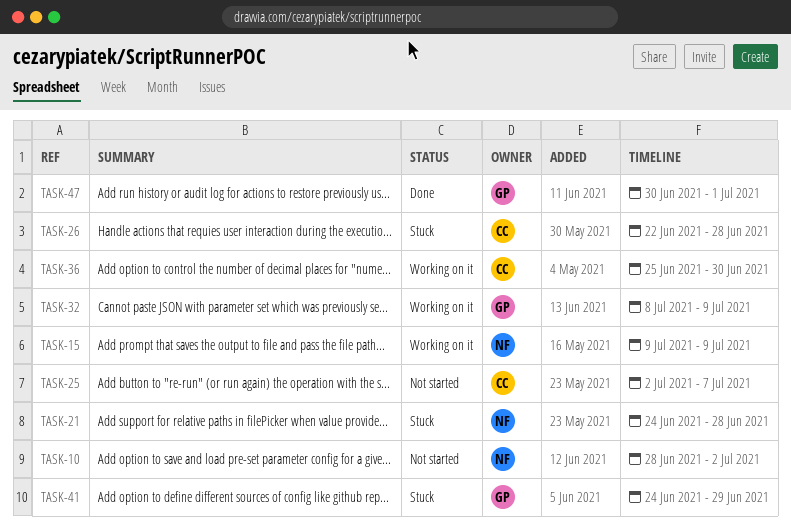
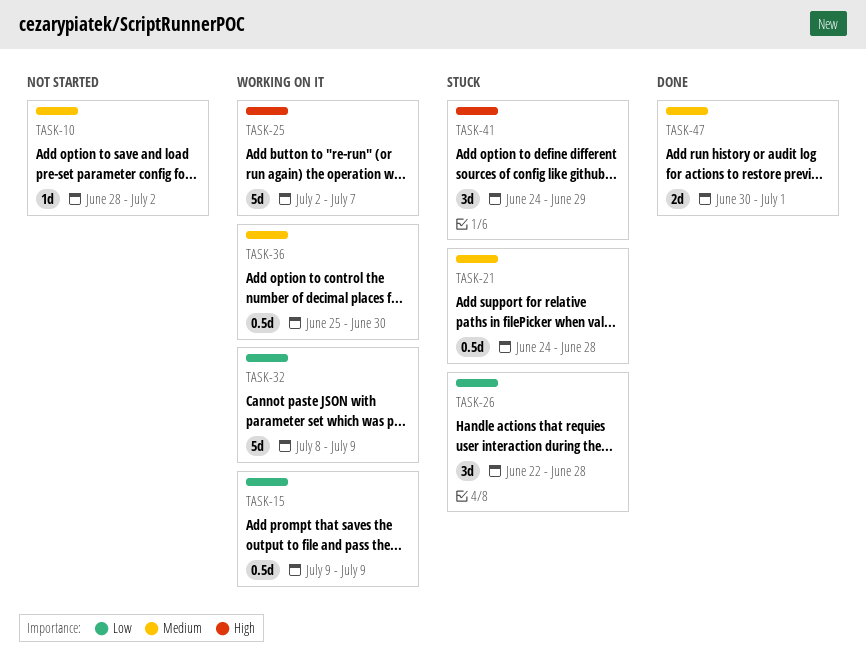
TASK-25, status: Not started -> Working on it

